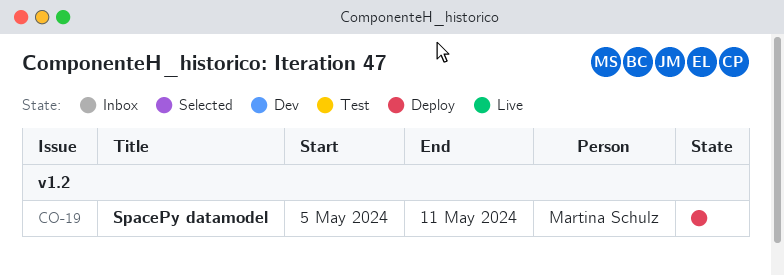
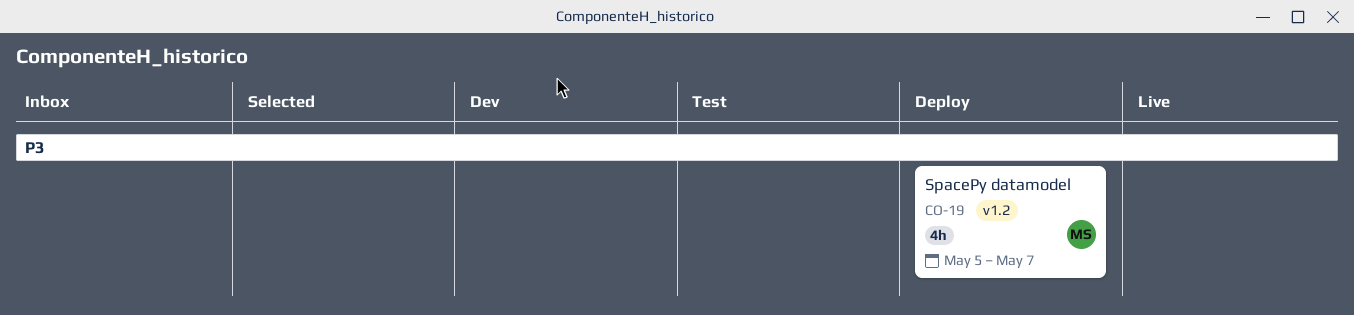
CO-19, due: May 11 -> May 7

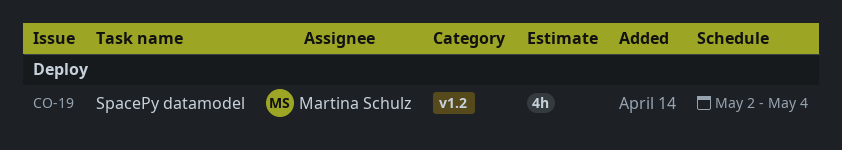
CO-19, start: May 5 -> May 2
CO-19, due: May 7 -> May 4

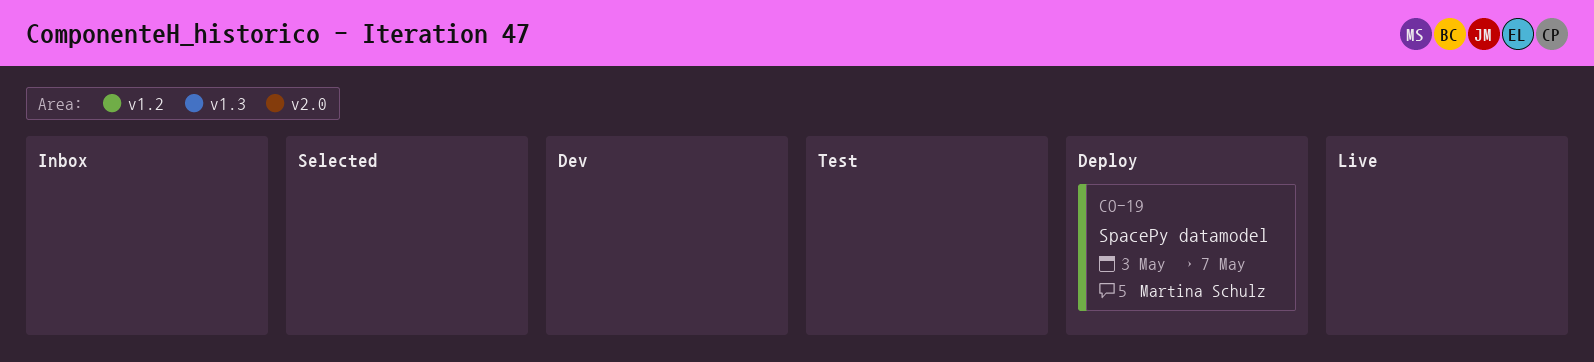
CO-19, start: May 2 -> May 3
CO-19, due: May 4 -> May 7

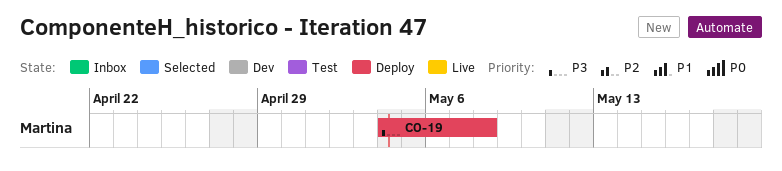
CO-19, start: May 3 -> May 4
CO-19, due: May 7 -> May 8

